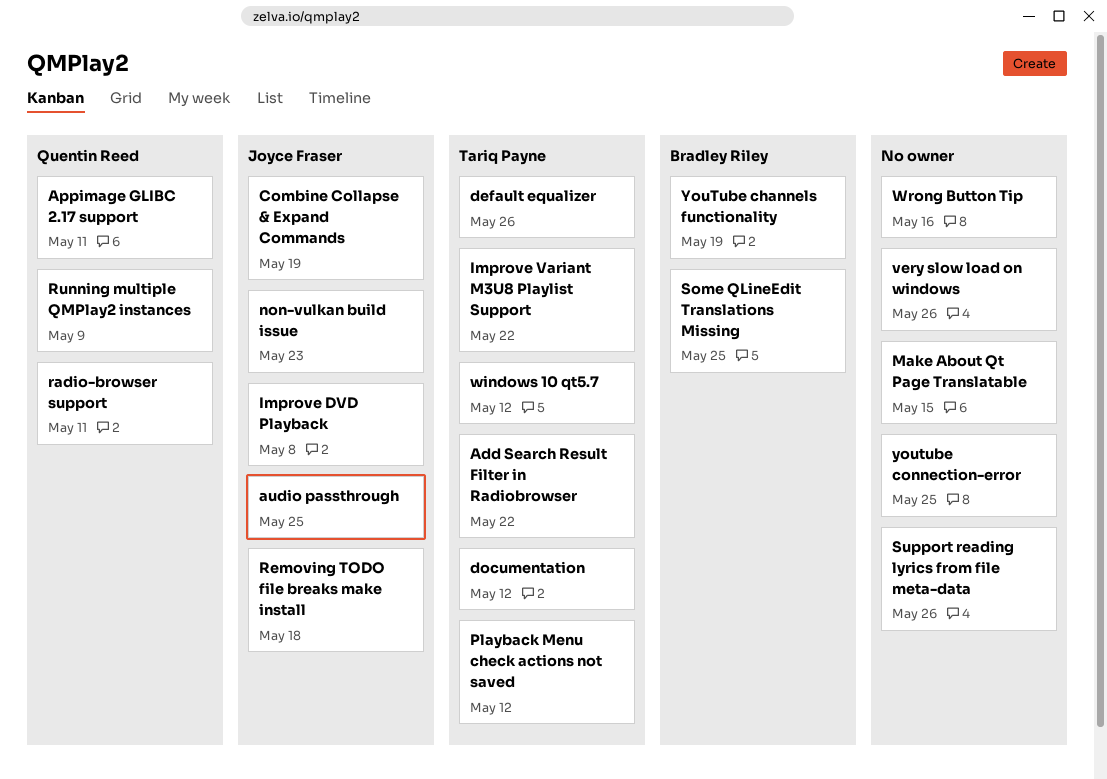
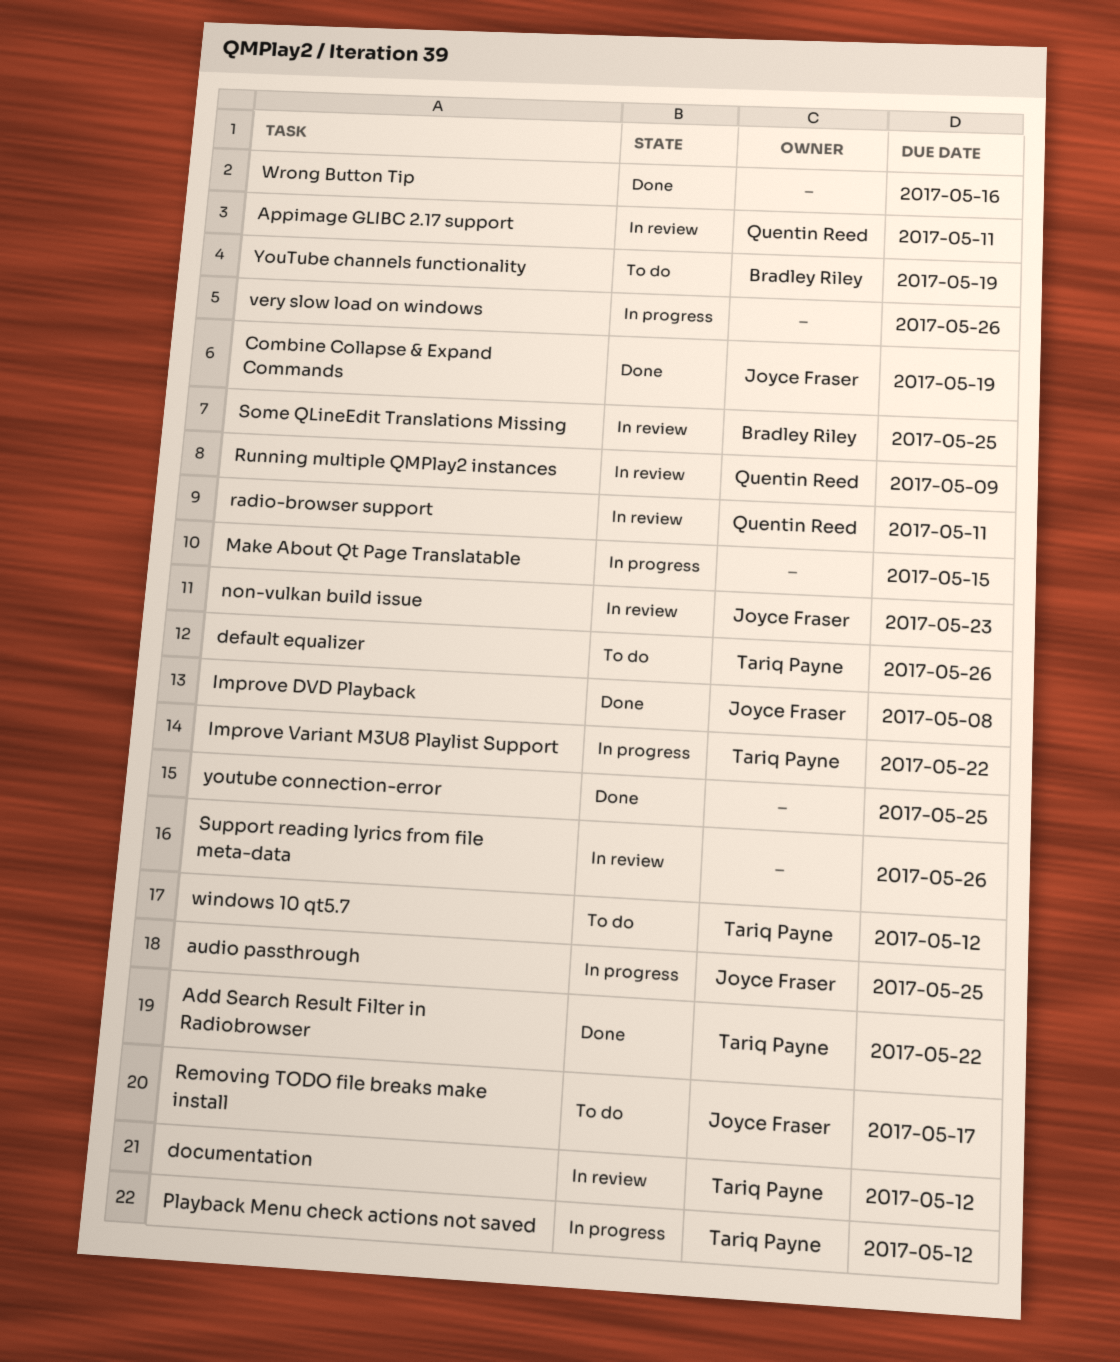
Removing TODO file breaks make install, due: May 18 -> May 17

